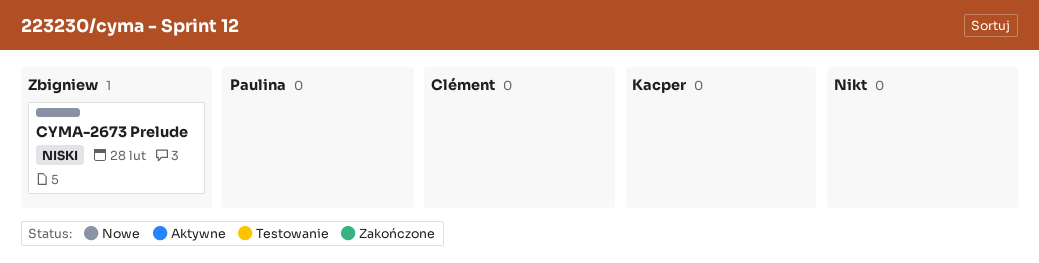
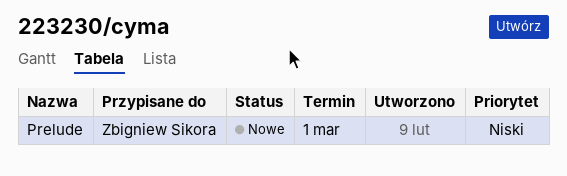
Prelude, due: Feb 28 -> Mar 1

